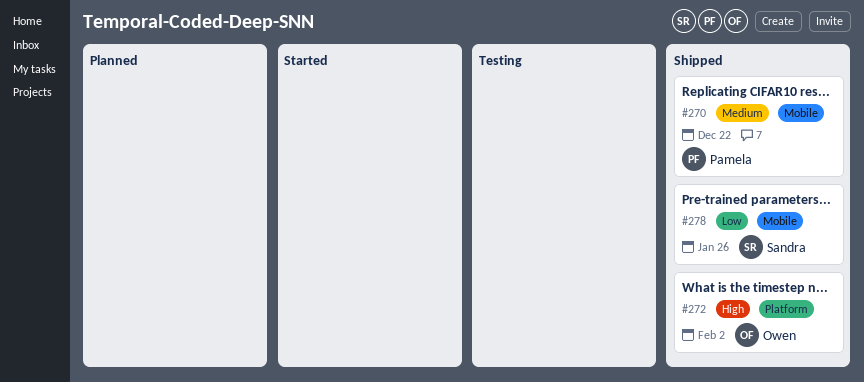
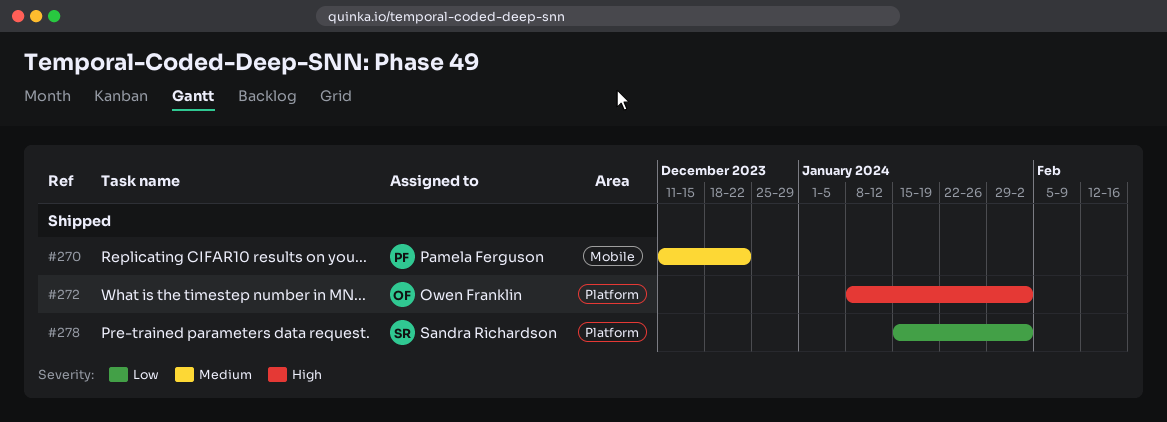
#278, label: Mobile -> Platform
#278, due: Jan 26 -> Feb 2

